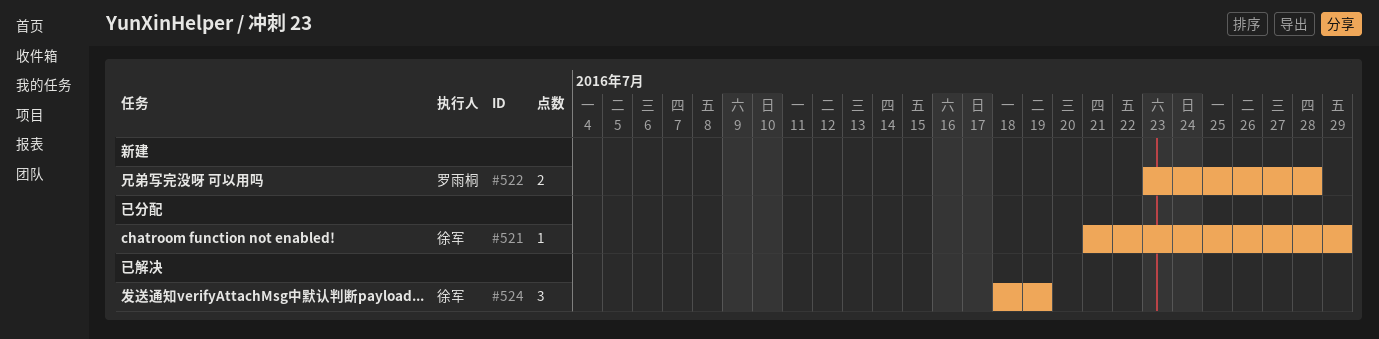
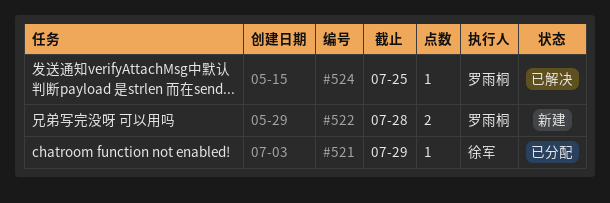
#524, owner: 徐军 -> 罗雨桐
#524, estimate: 3 -> 1
#524, due: Jul 19 -> Jul 25

